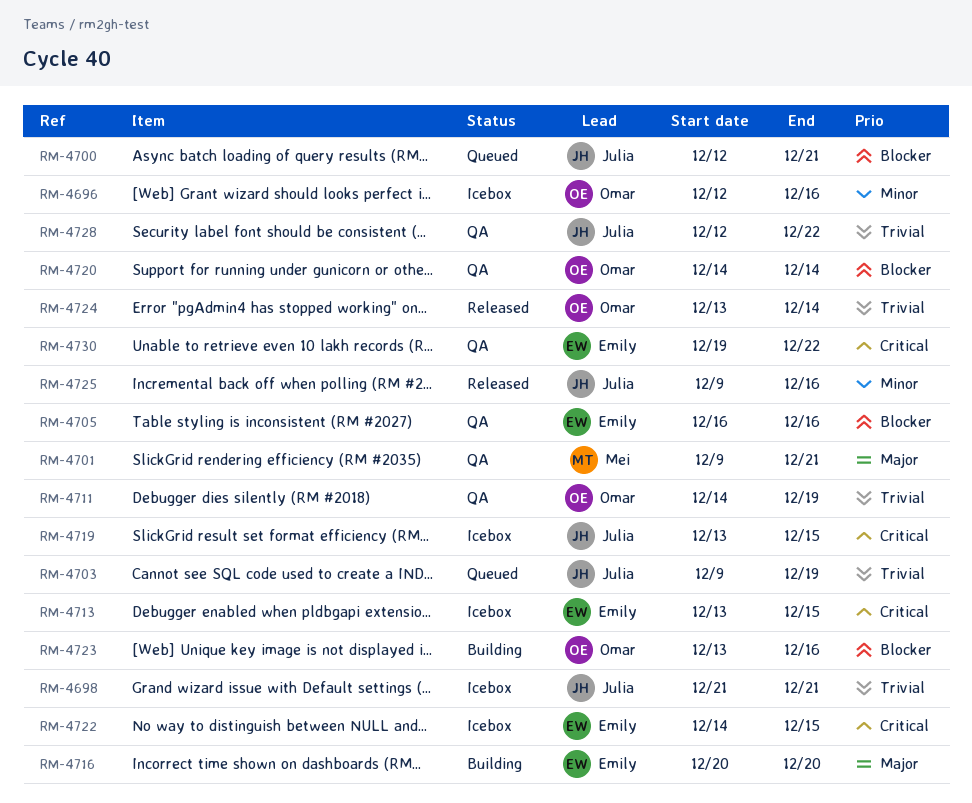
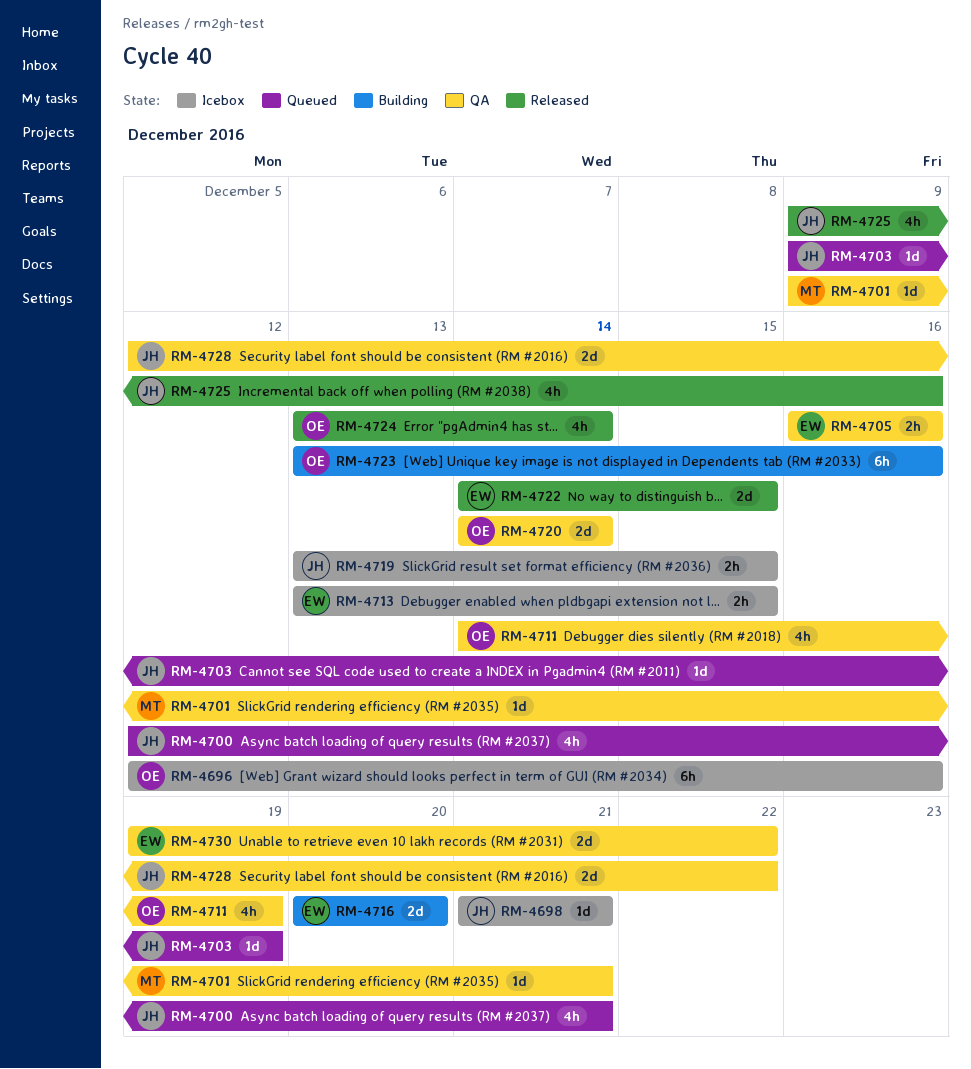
RM-4722, status: Icebox -> Released

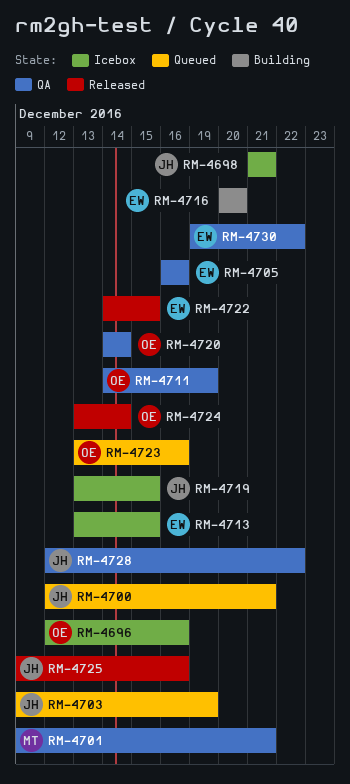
RM-4723, status: Building -> Queued

